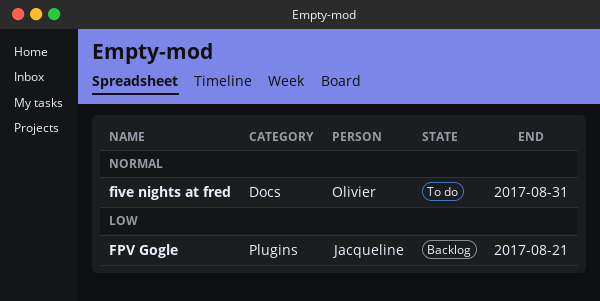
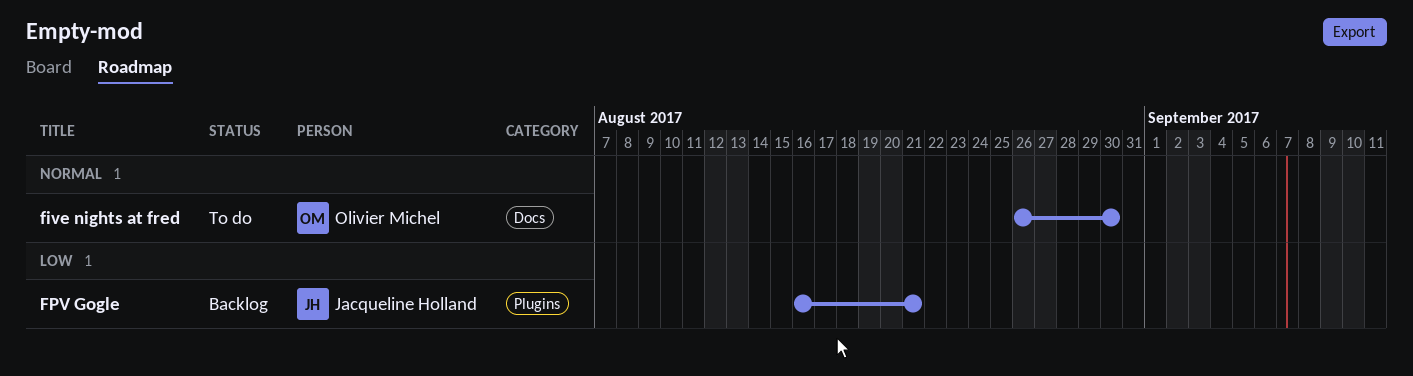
five nights at fred, due: Aug 31 -> Aug 30

